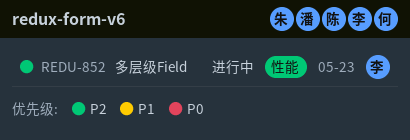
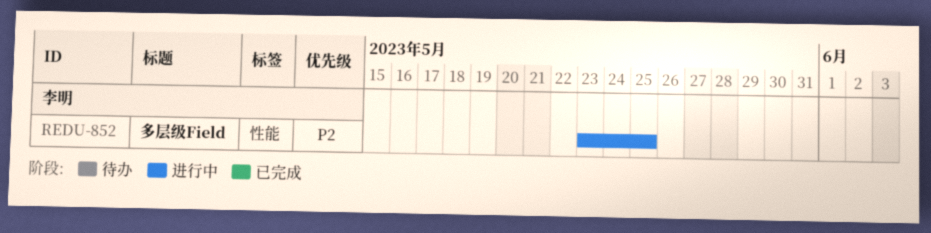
REDU-852, due: May 23 -> May 25

